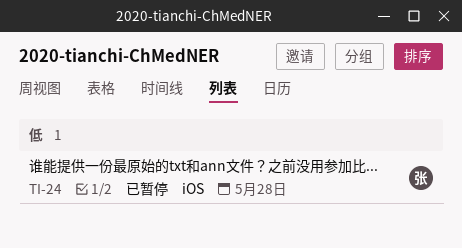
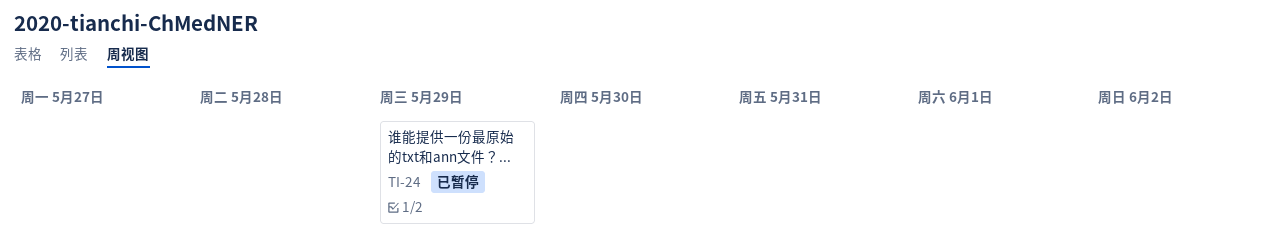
TI-24, due: May 28 -> May 29

